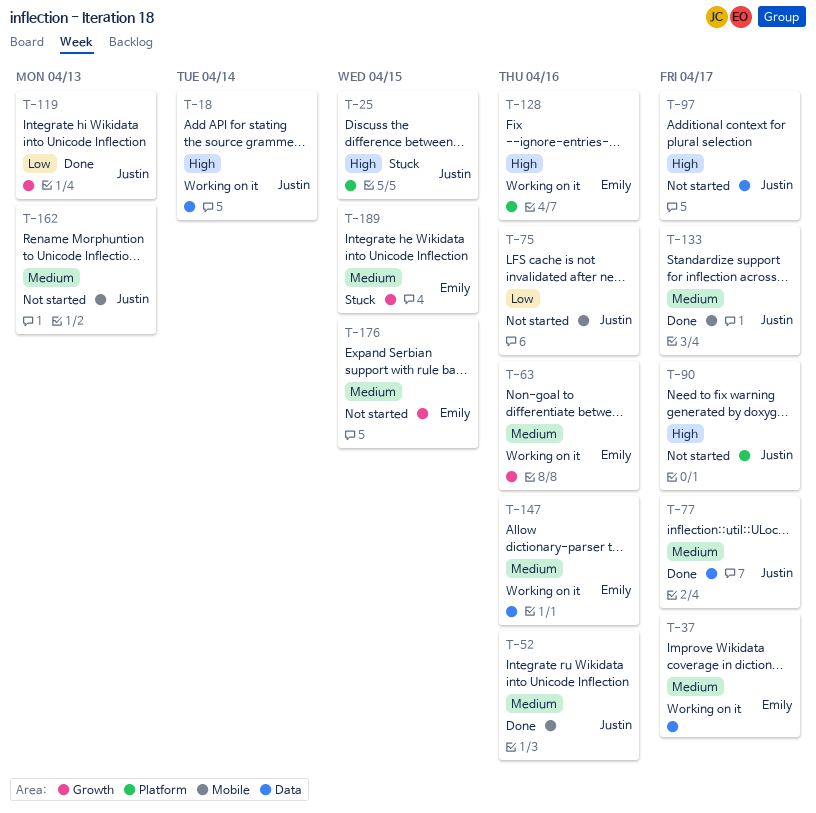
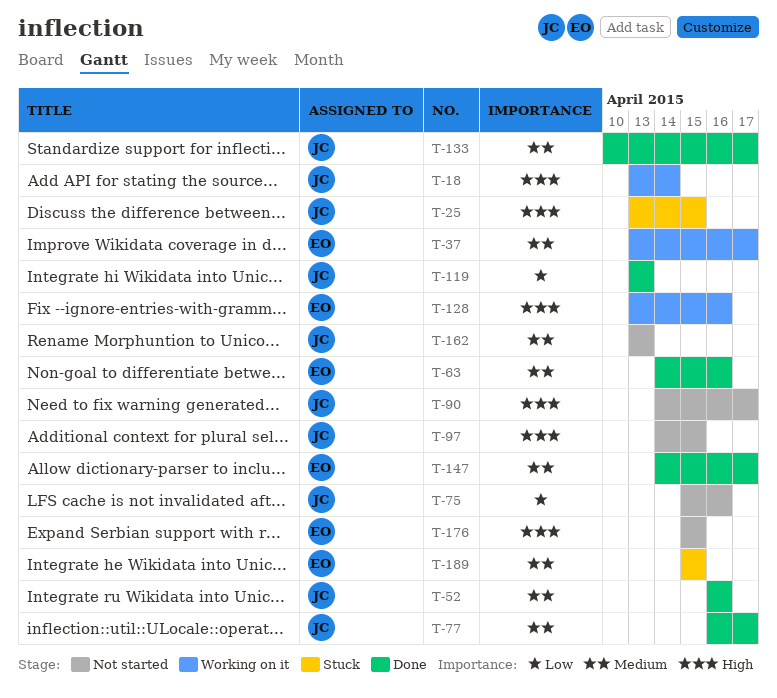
T-63, status: Working on it -> Done
T-97, due: Apr 17 -> Apr 15
T-147, status: Working on it -> Done
T-147, due: Apr 16 -> Apr 17
T-176, priority: Medium -> High

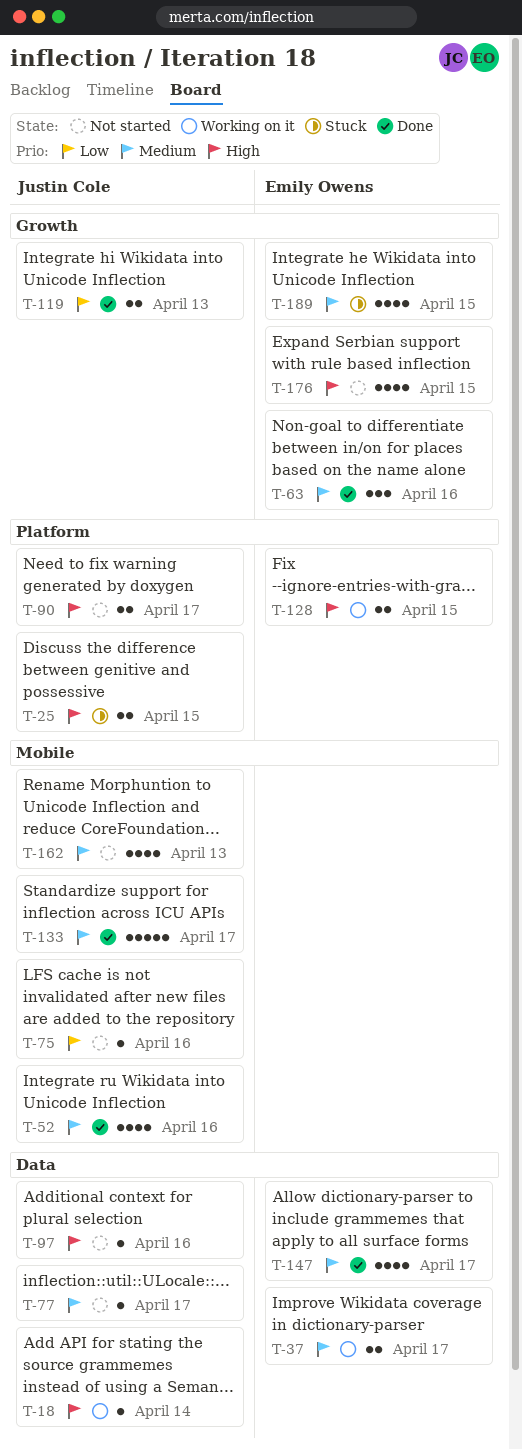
T-77, status: Done -> Not started
T-97, due: Apr 15 -> Apr 16
T-128, due: Apr 16 -> Apr 15

